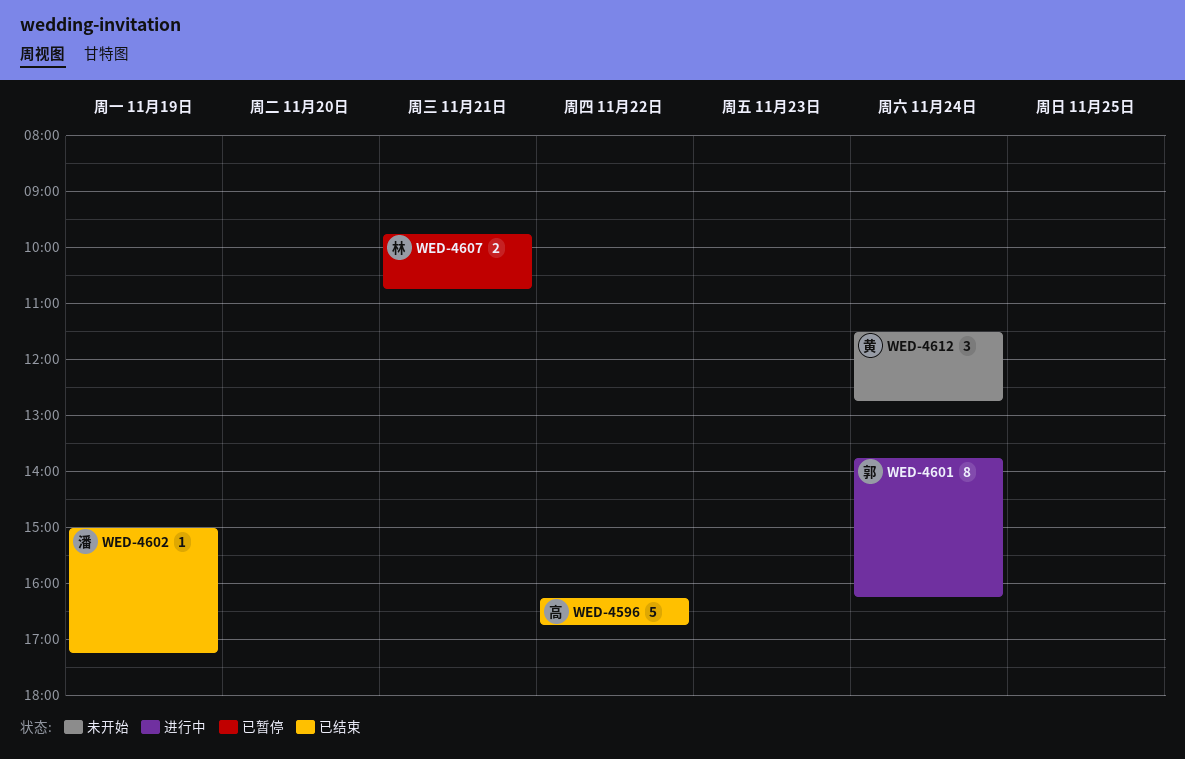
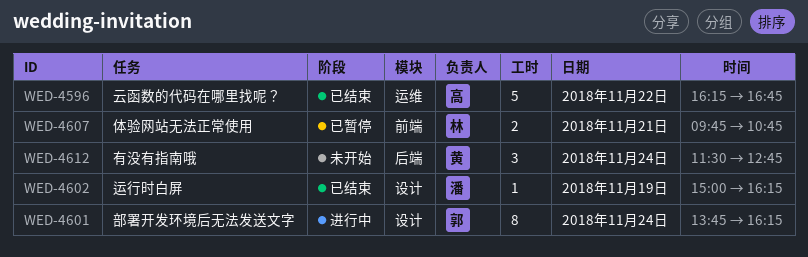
WED-4602, ends: 17:15 -> 16:15

